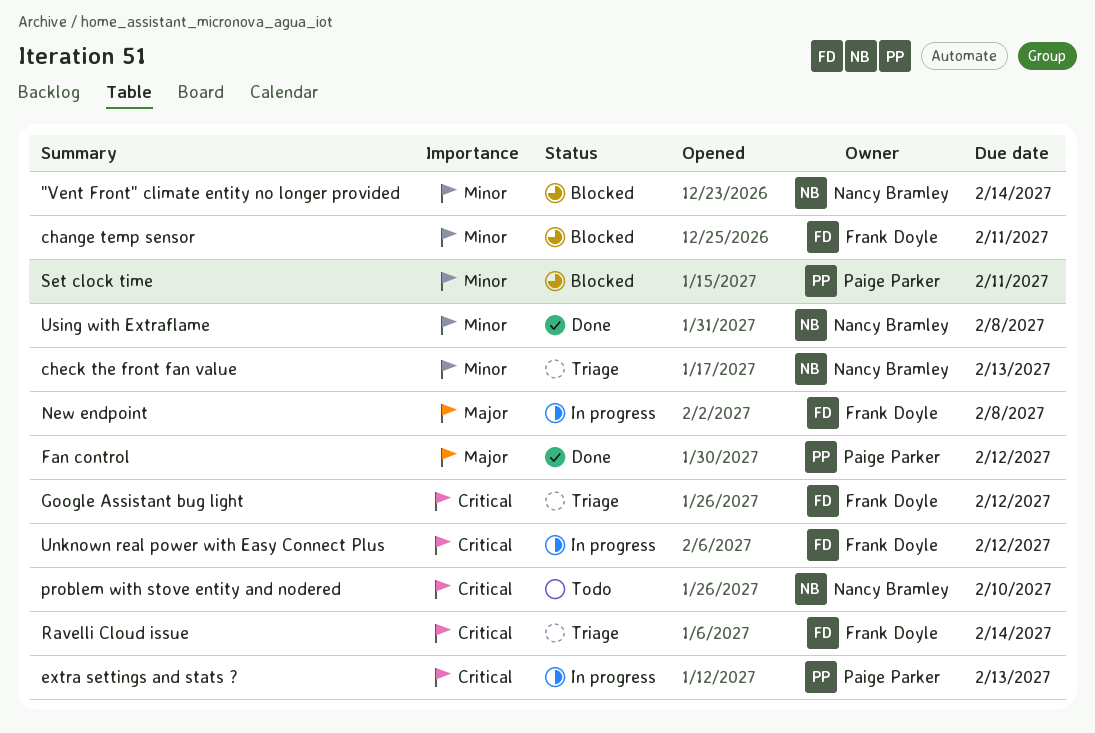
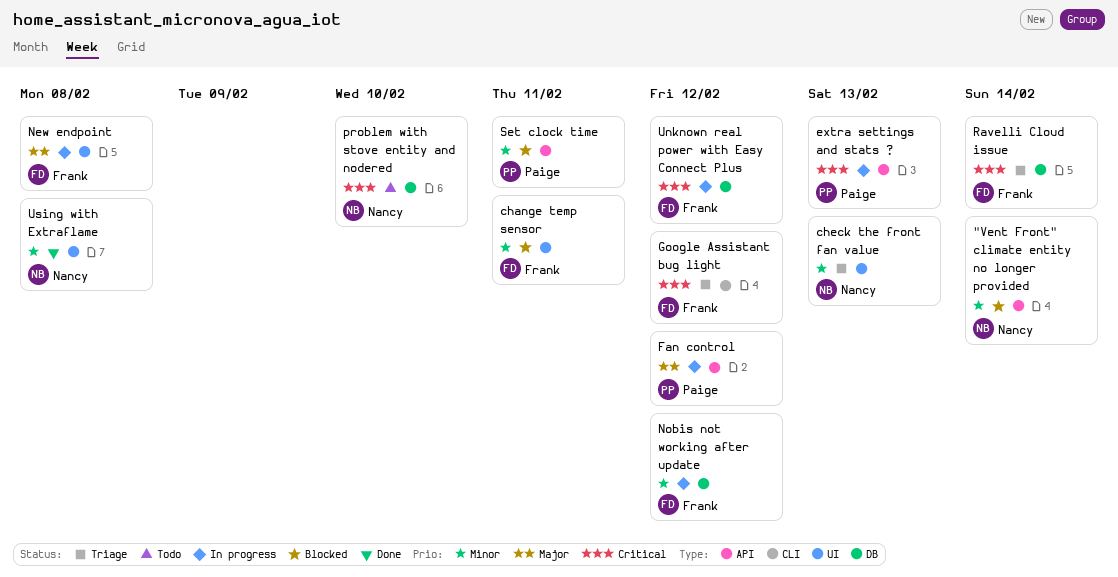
Fan control, status: Done -> In progress
Nobis not working after update: none -> present

